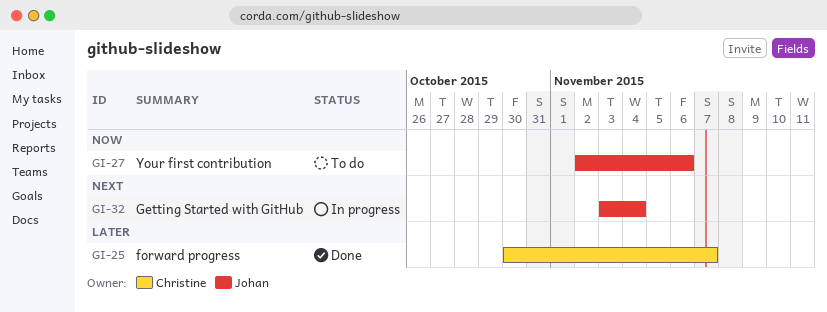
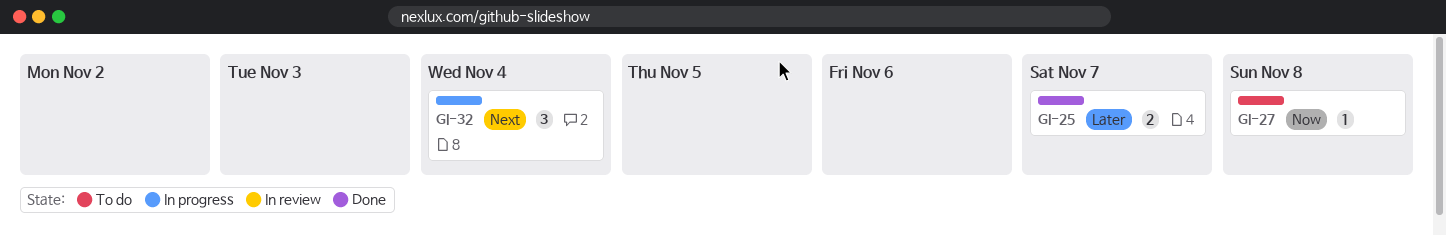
GI-27, due: Nov 6 -> Nov 8

